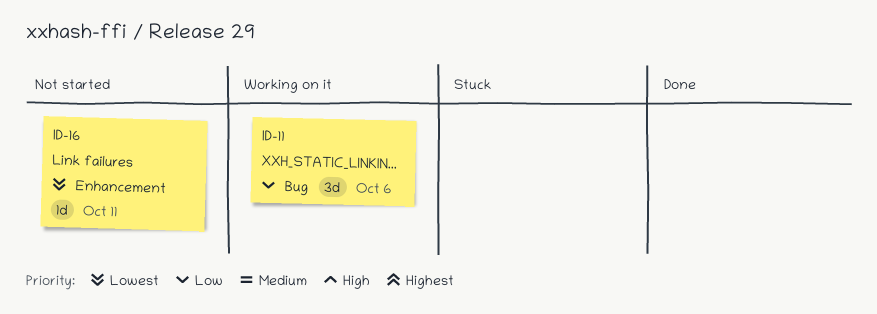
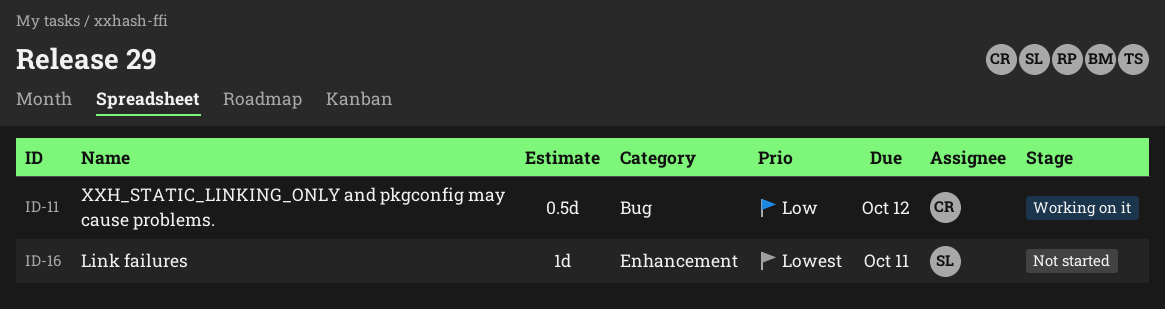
ID-11, estimate: 3d -> 0.5d
ID-11, due: Oct 6 -> Oct 12

